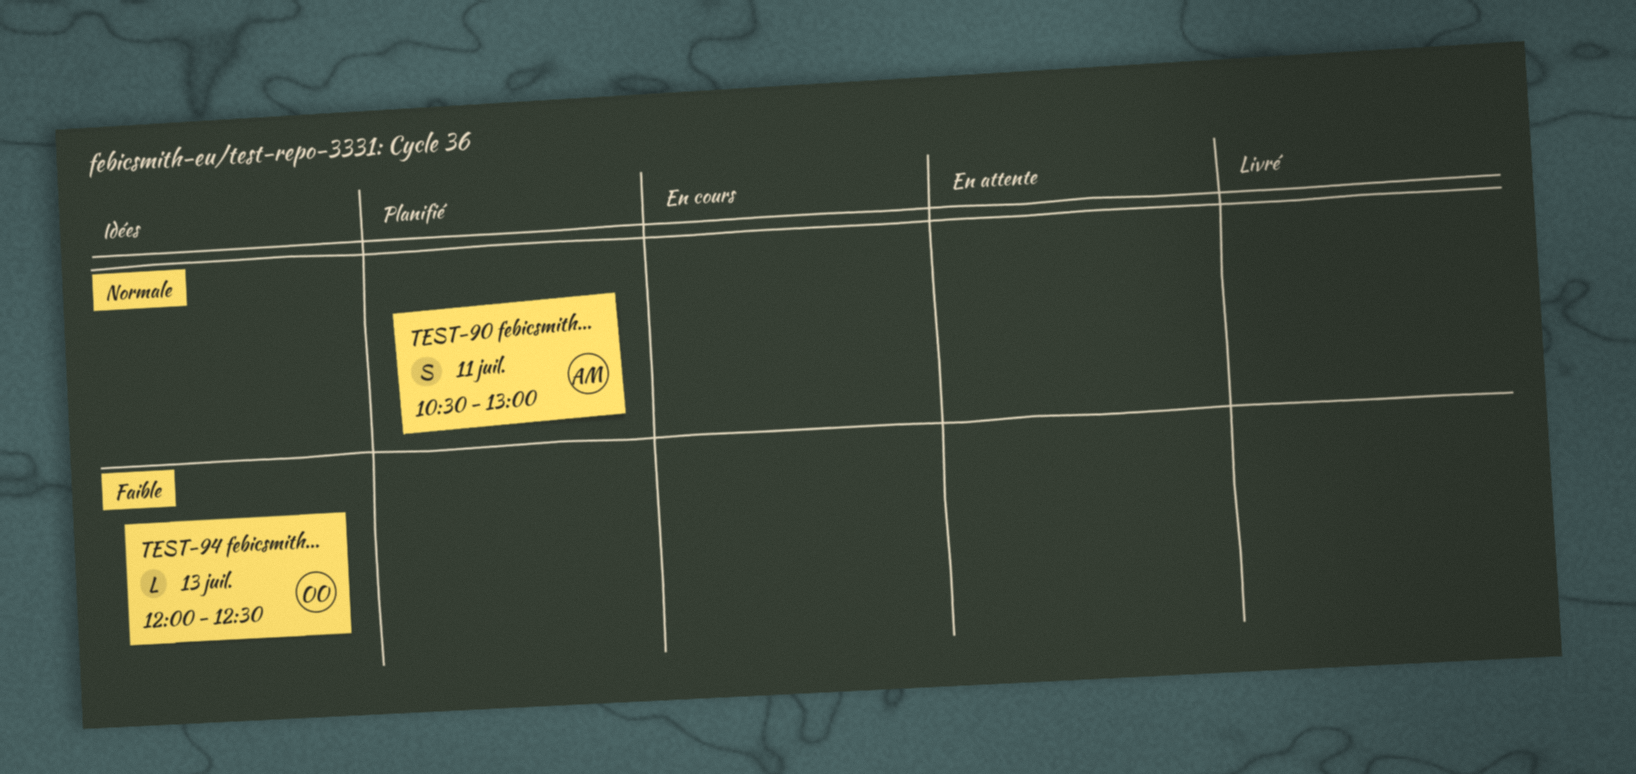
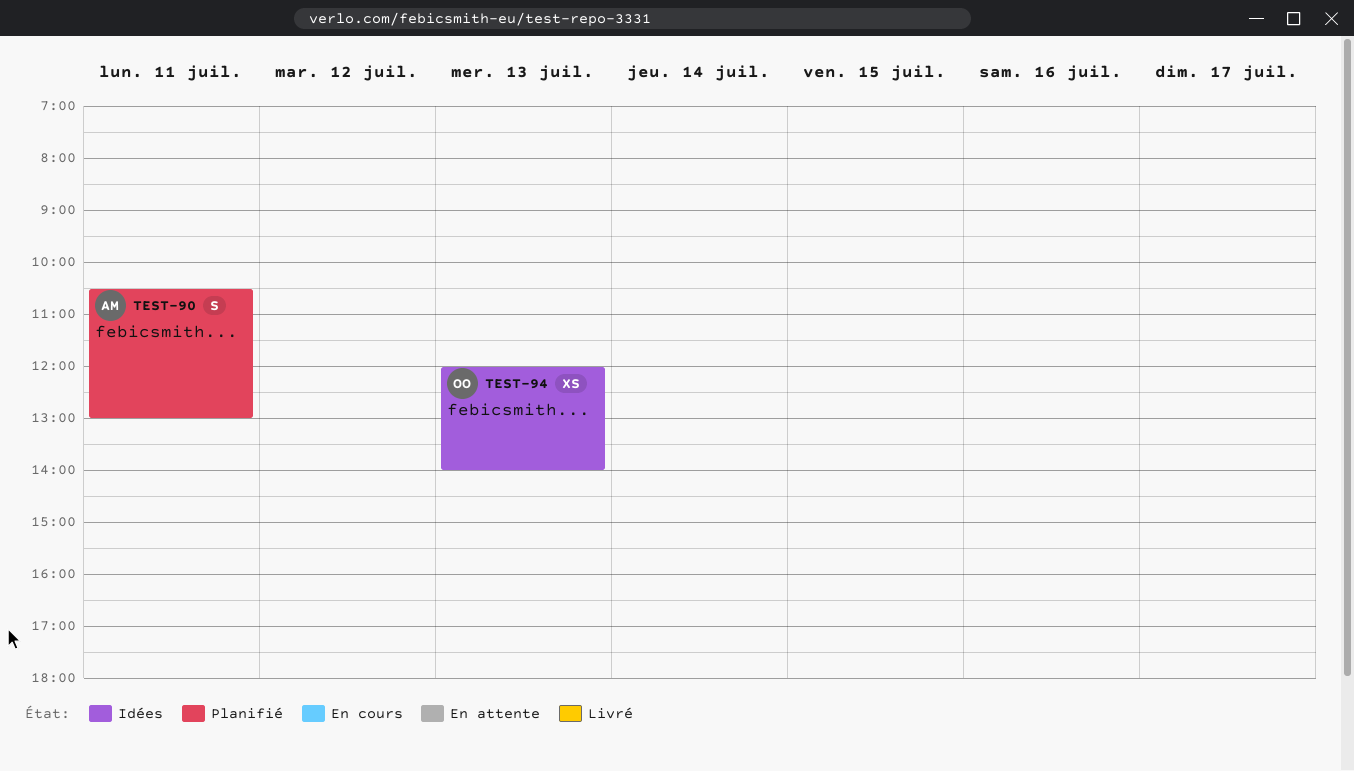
TEST-94, estimate: L -> XS
TEST-94, ends: 12:30 -> 14:00

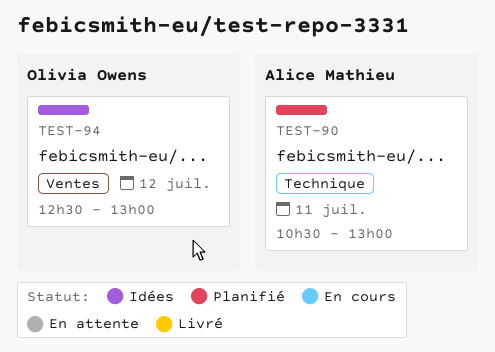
TEST-94, day: Jul 13 -> Jul 12
TEST-94, begins: 12:00 -> 12:30
TEST-94, ends: 14:00 -> 13:00

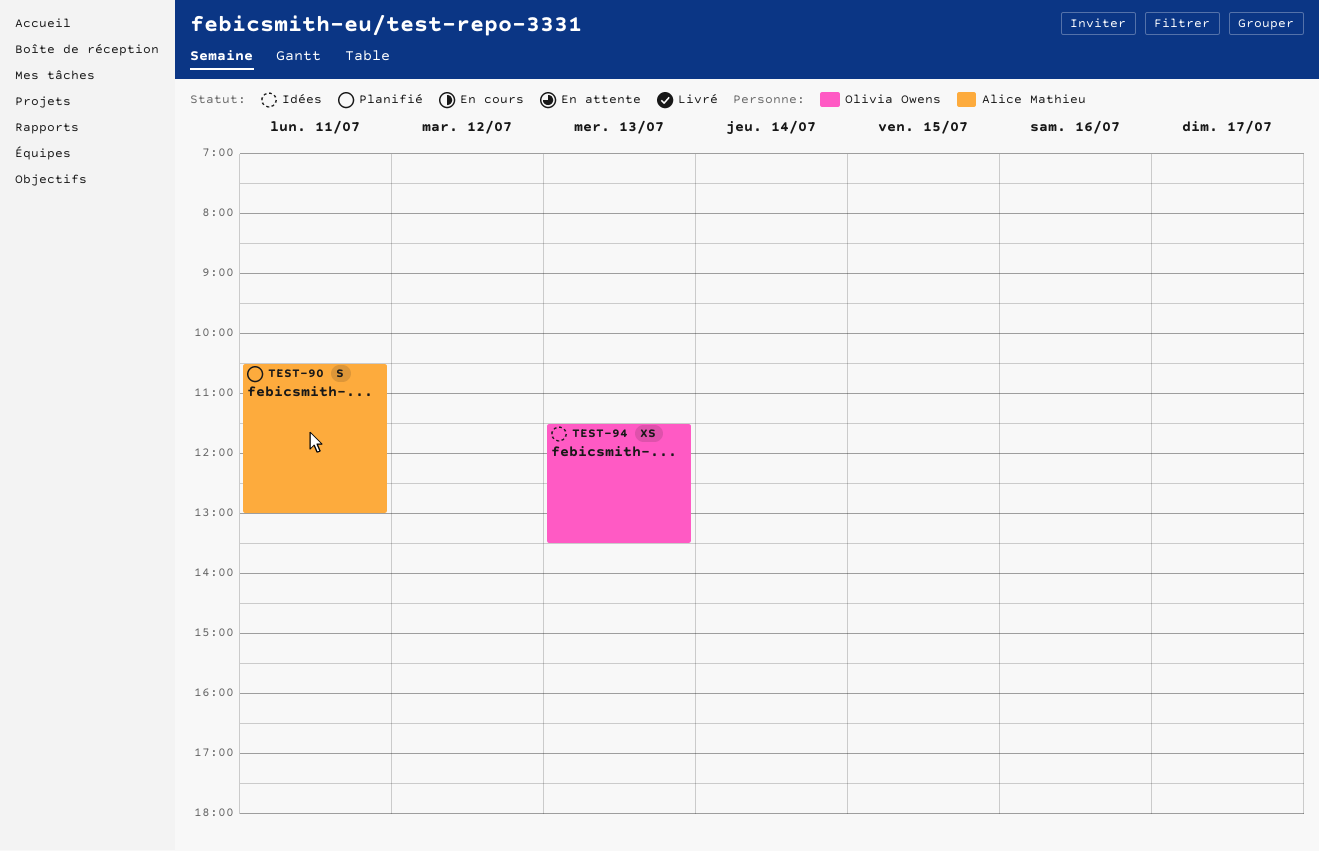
TEST-94, day: Jul 12 -> Jul 13
TEST-94, begins: 12:30 -> 11:30
TEST-94, ends: 13:00 -> 13:30

